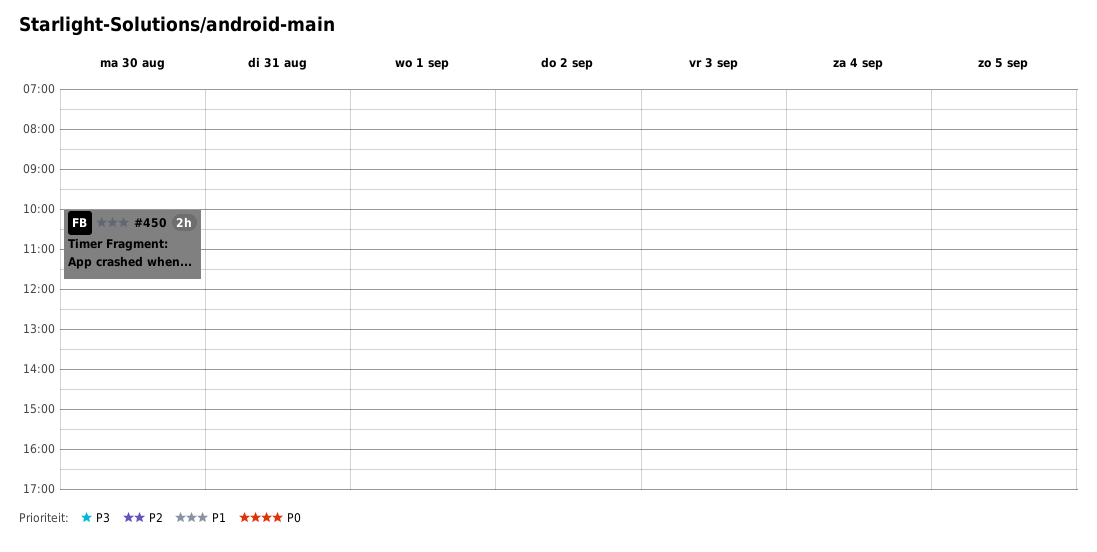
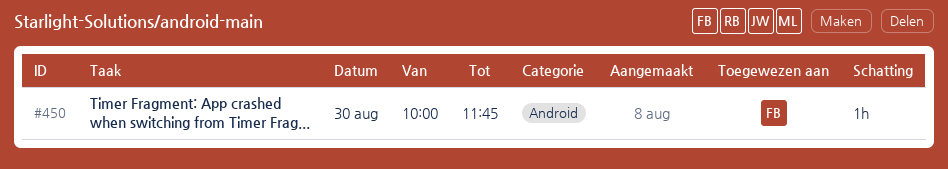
#450, estimate: 2h -> 1h

